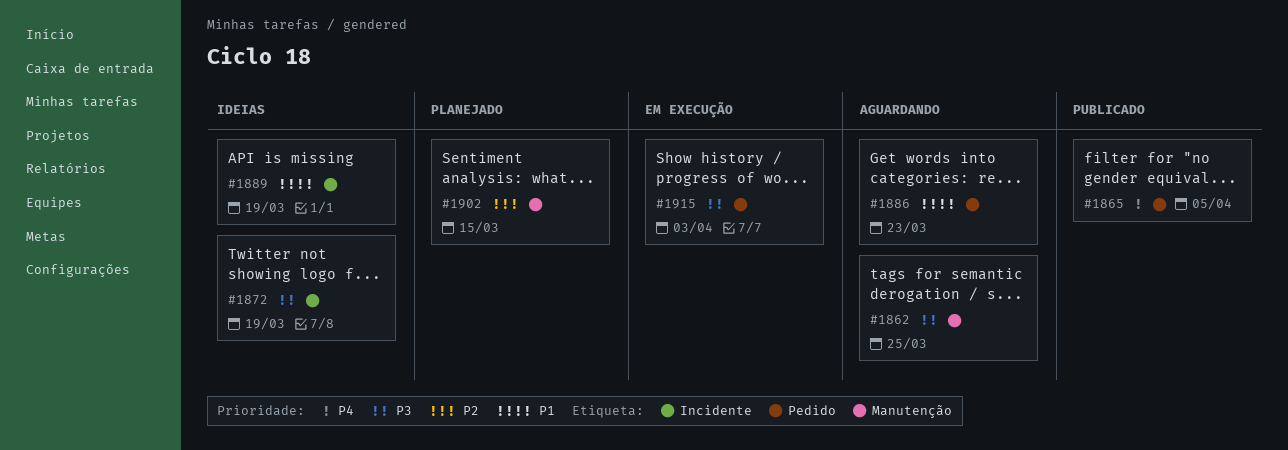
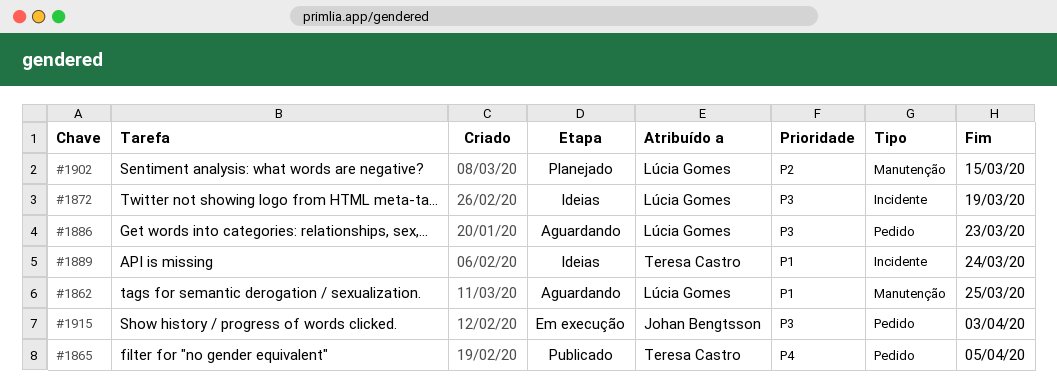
#1862, priority: P3 -> P1
#1886, priority: P1 -> P3
#1889, due: Mar 19 -> Mar 24

